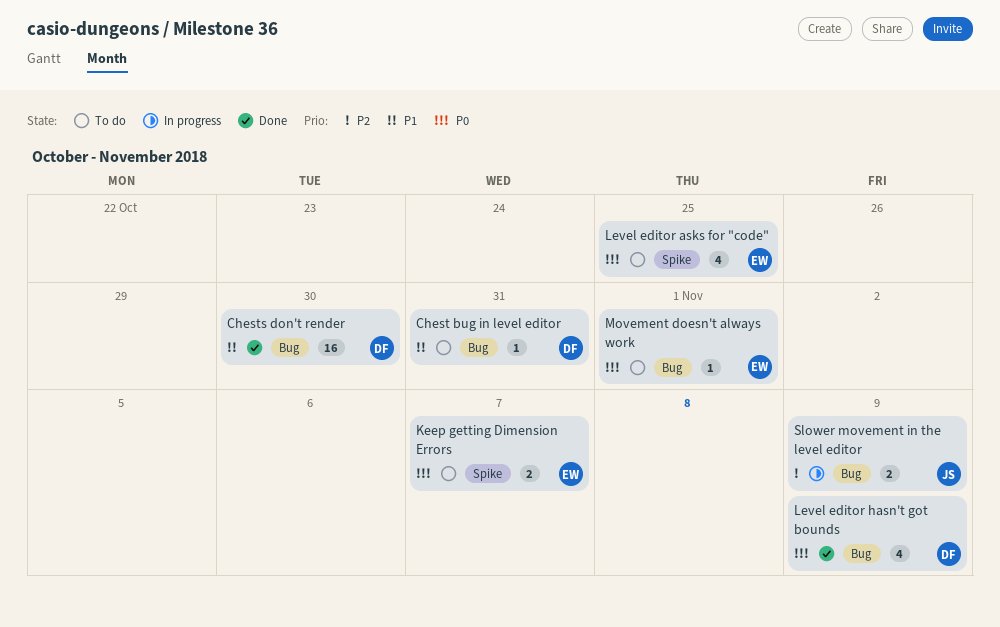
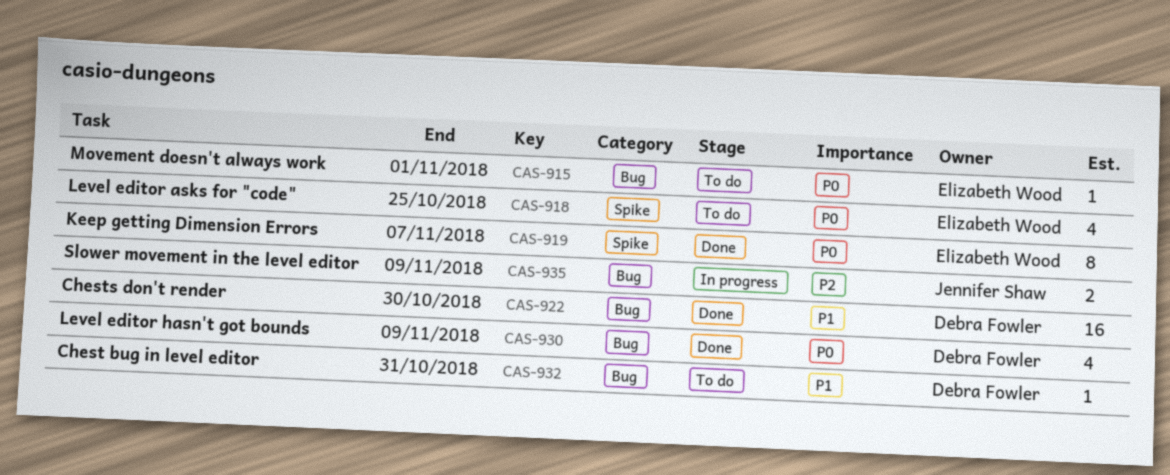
Keep getting Dimension Errors, status: To do -> Done
Keep getting Dimension Errors, estimate: 2 -> 8

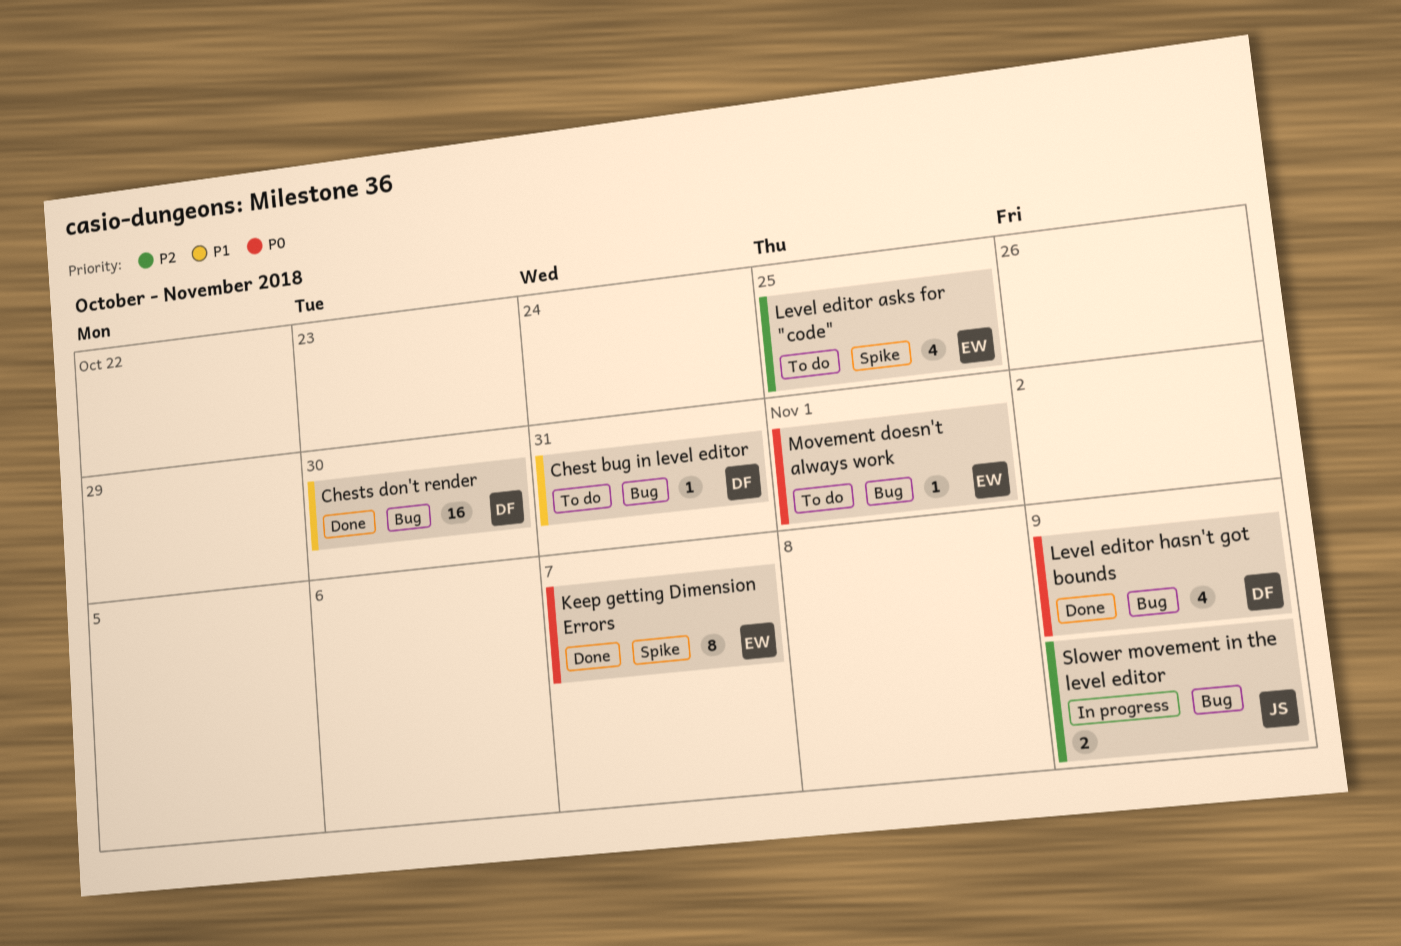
Level editor asks for "code", priority: P0 -> P2

